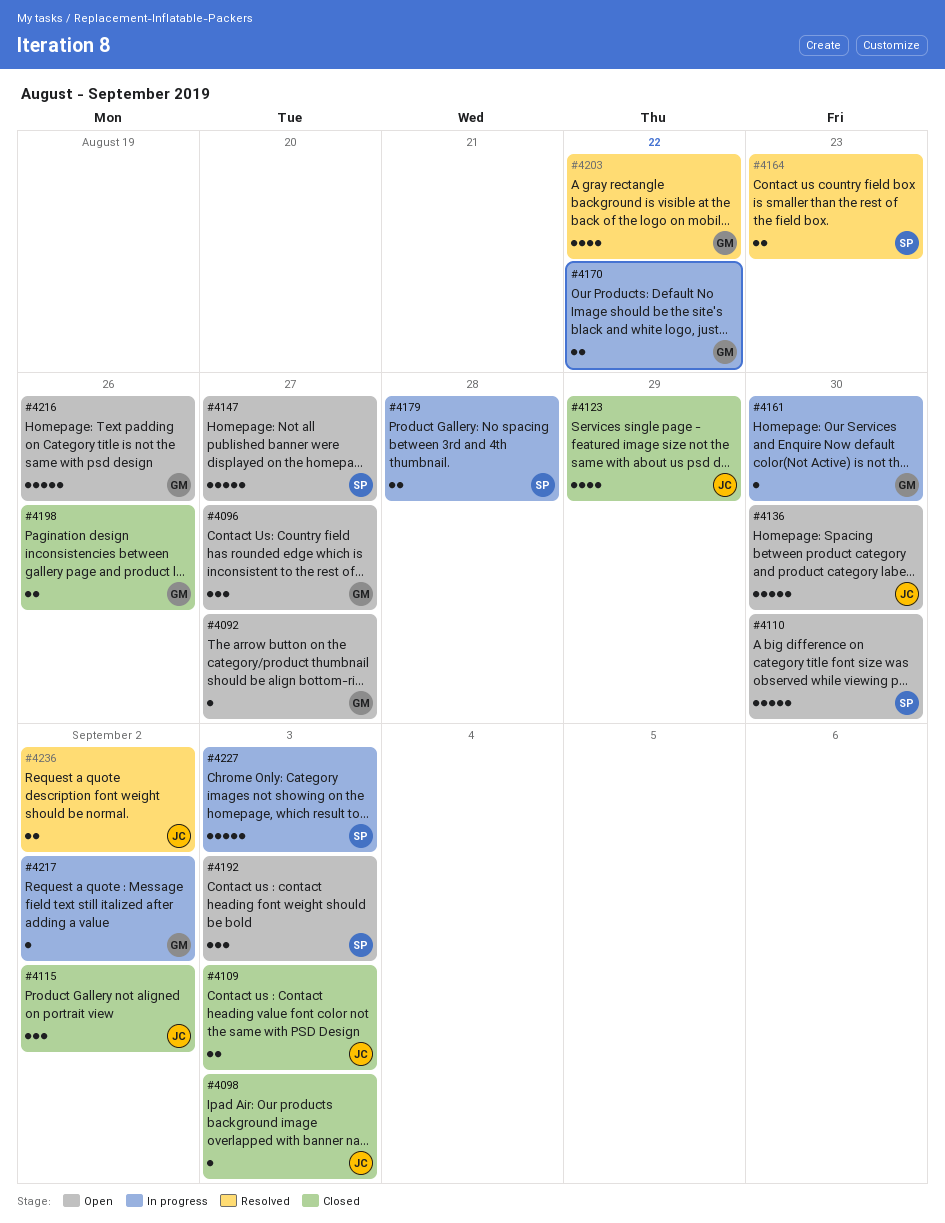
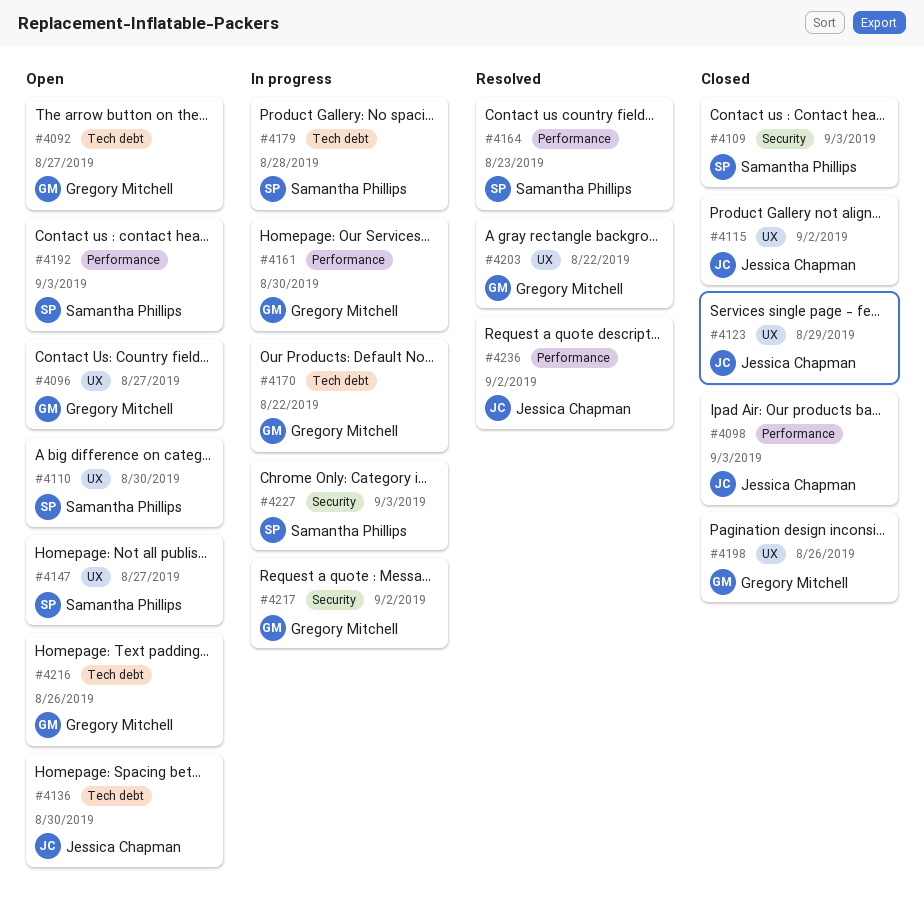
#4109, owner: Jessica Chapman -> Samantha Phillips

